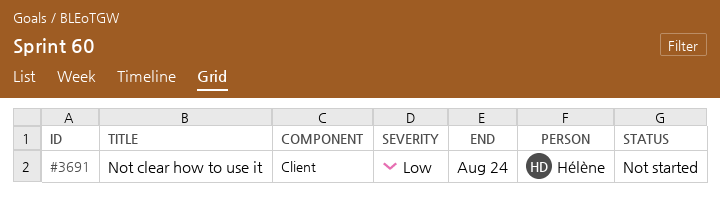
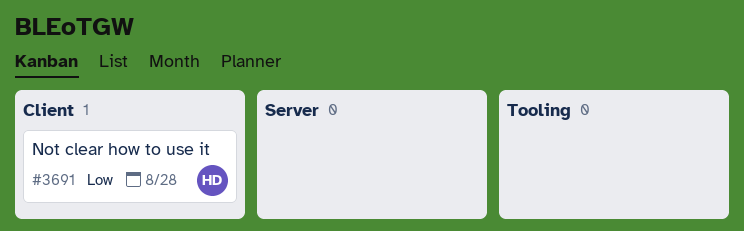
#3691, due: Aug 24 -> Aug 28

